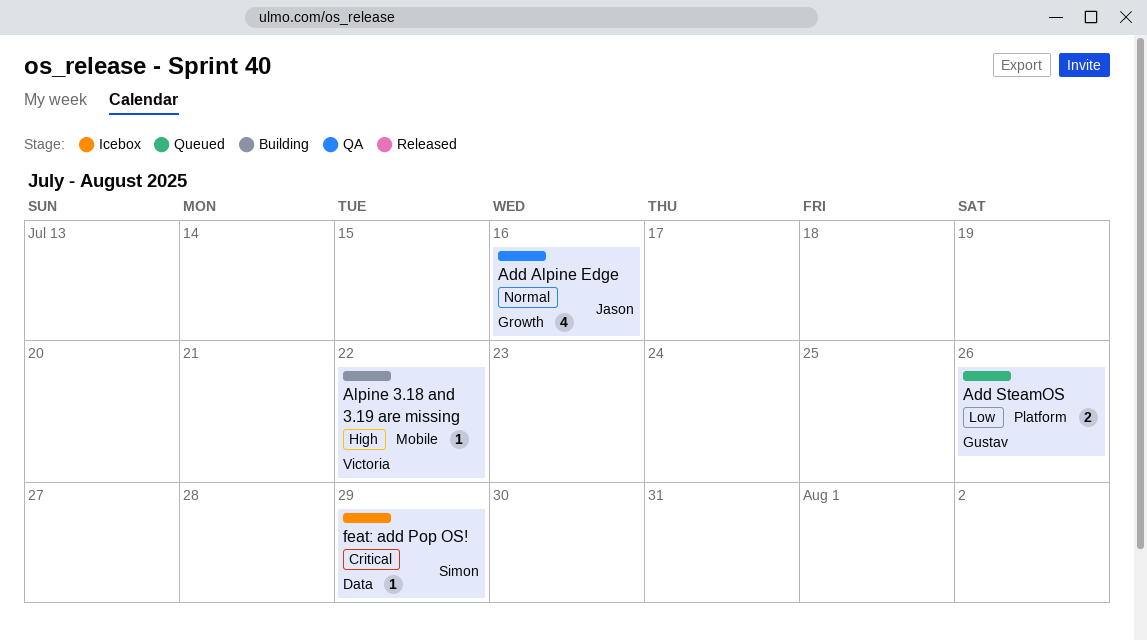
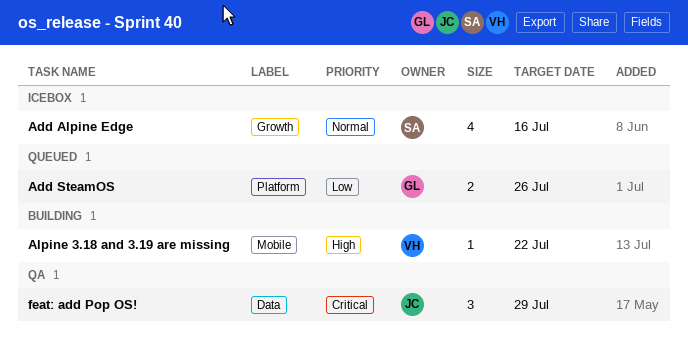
Add Alpine Edge, status: QA -> Icebox
Add Alpine Edge, owner: Jason -> Simon
feat: add Pop OS!, status: Icebox -> QA
feat: add Pop OS!, owner: Simon -> Jason
feat: add Pop OS!, estimate: 1 -> 3

